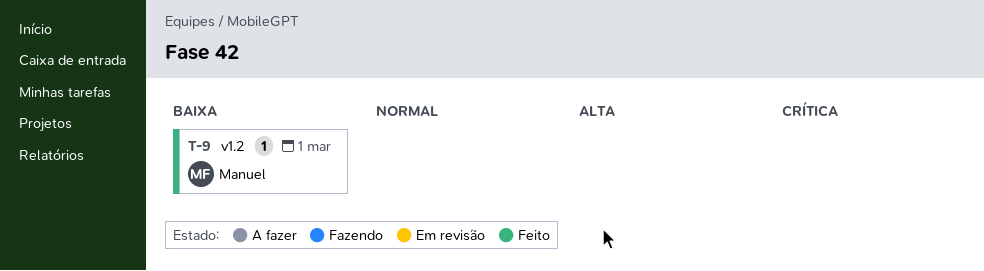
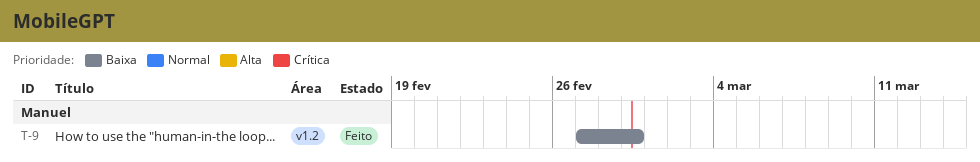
T-9, due: Mar 1 -> Feb 29

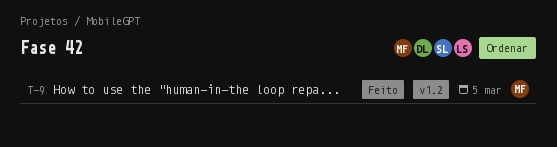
T-9, due: Feb 29 -> Mar 5

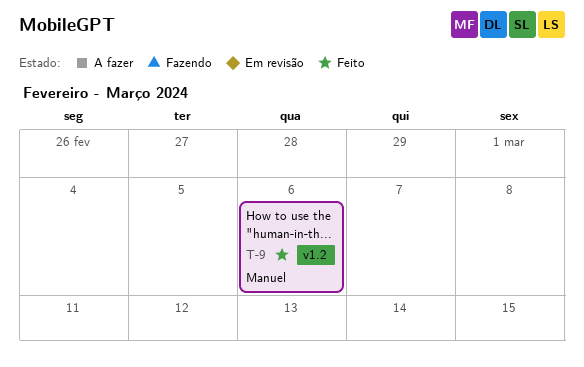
T-9, due: Mar 5 -> Mar 6

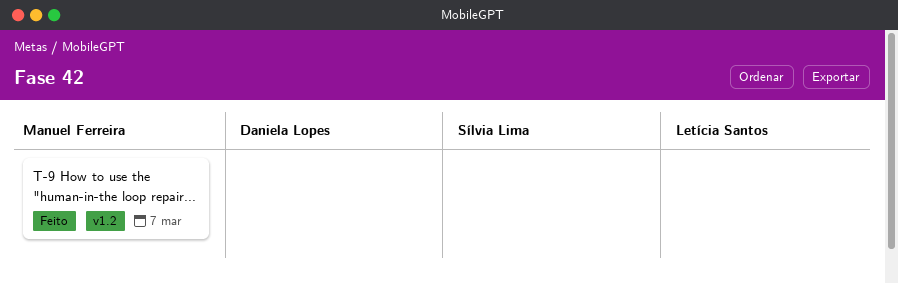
T-9, due: Mar 6 -> Mar 7

